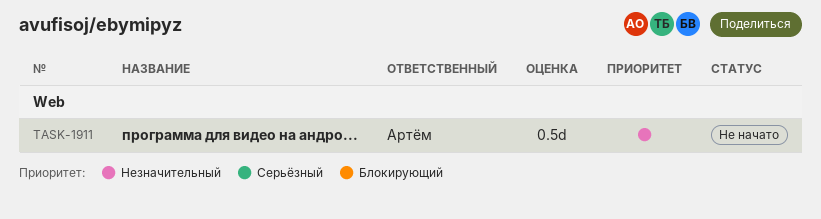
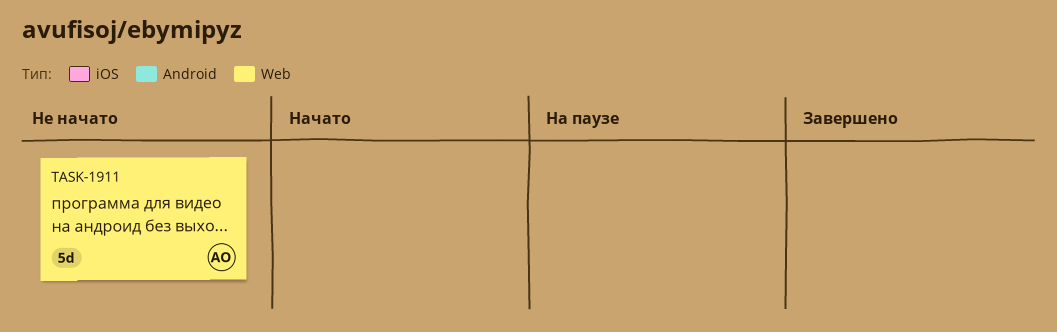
TASK-1911, estimate: 0.5d -> 5d

